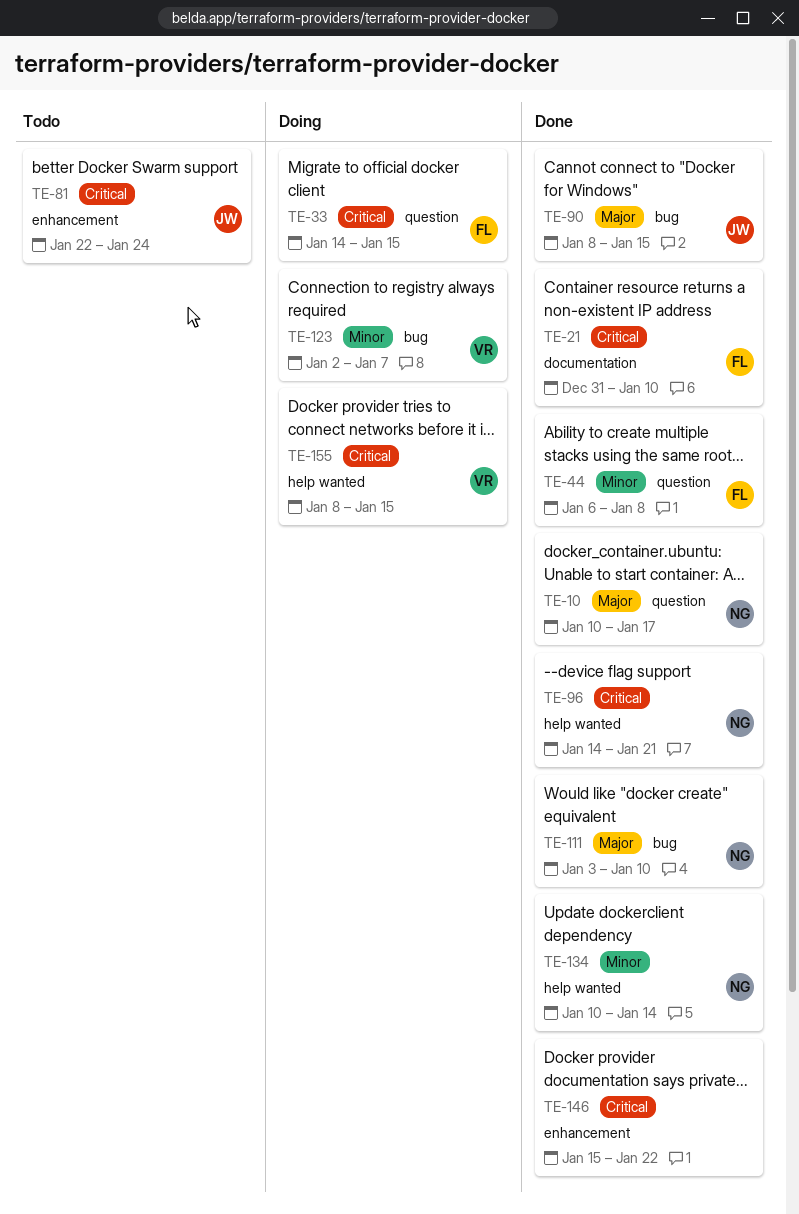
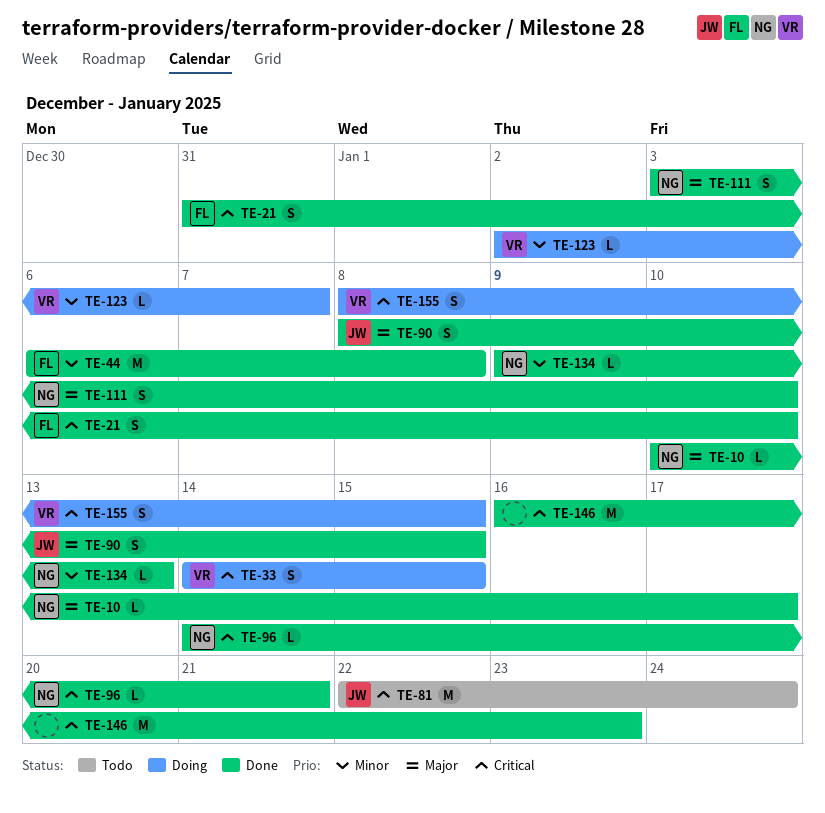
TE-33, owner: FL -> VR
TE-134, start: Jan 10 -> Jan 9
TE-134, due: Jan 14 -> Jan 13
TE-146, start: Jan 15 -> Jan 16
TE-146, due: Jan 22 -> Jan 23

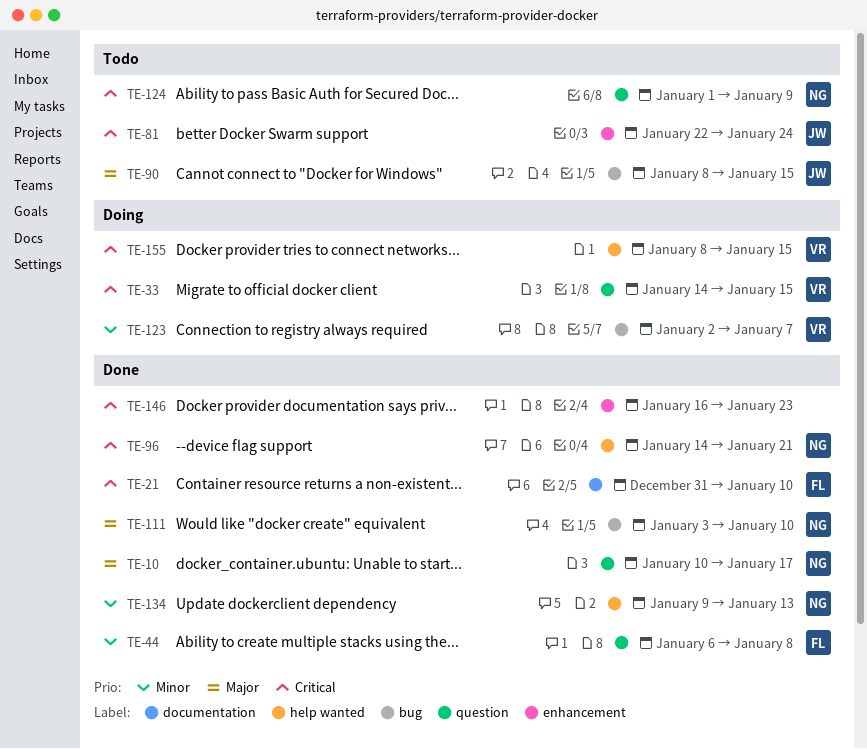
TE-90, status: Done -> Todo
TE-124: none -> present

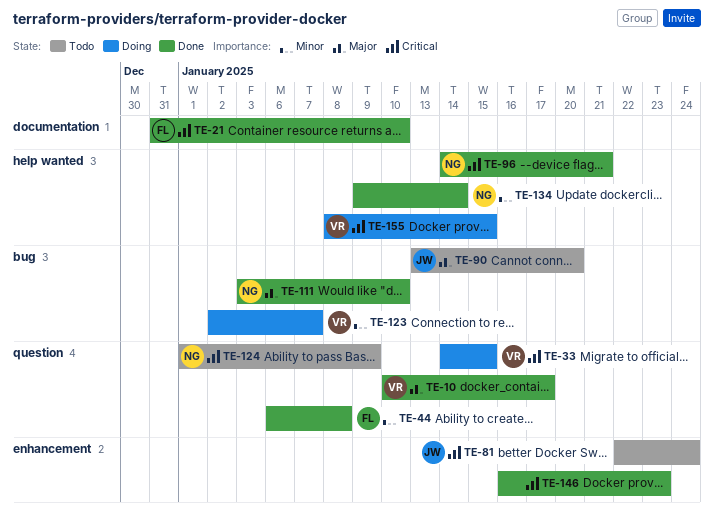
TE-10, owner: NG -> VR
TE-90, start: Jan 8 -> Jan 13
TE-90, due: Jan 15 -> Jan 20
TE-134, due: Jan 13 -> Jan 14

